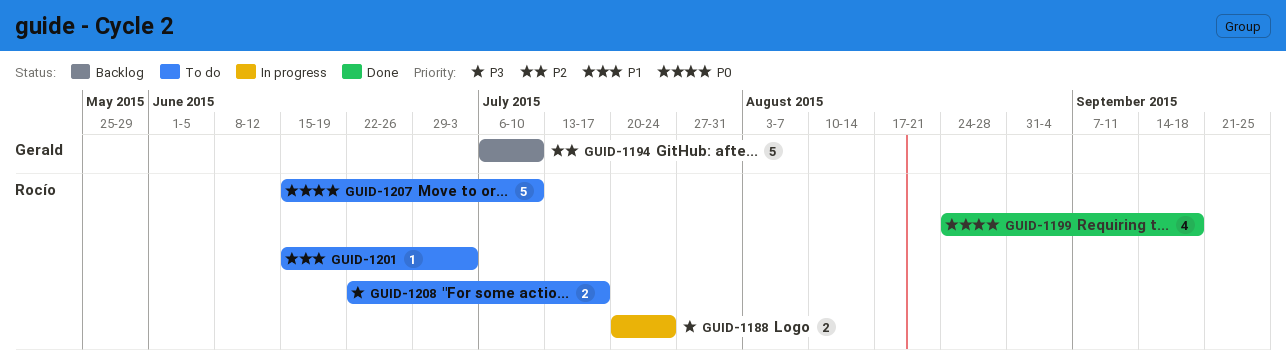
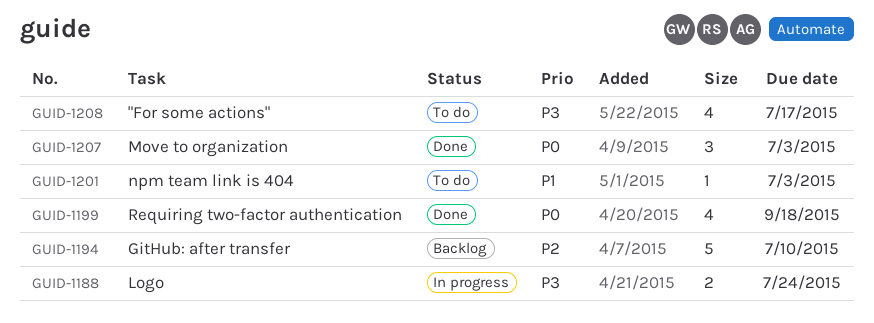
GUID-1207, status: To do -> Done
GUID-1207, estimate: 5 -> 3
GUID-1207, due: Jul 10 -> Jul 3
GUID-1208, estimate: 2 -> 4

